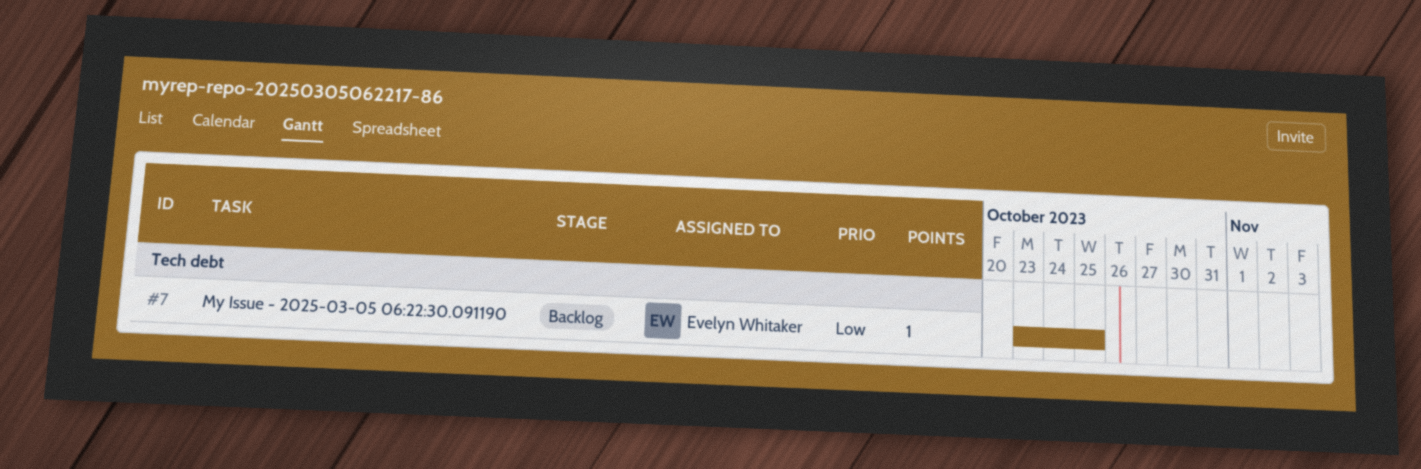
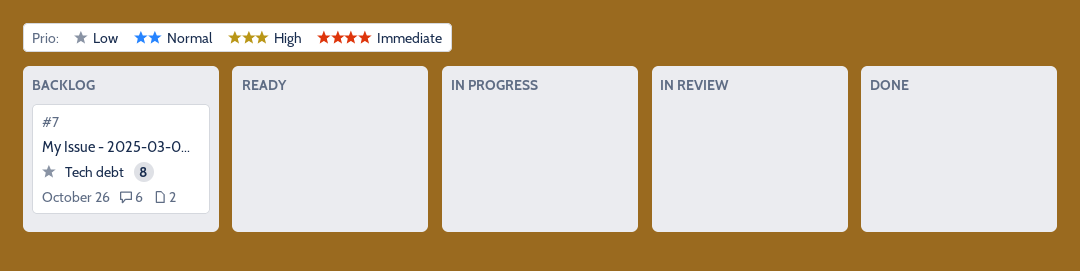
#7, estimate: 1 -> 8
#7, due: Oct 25 -> Oct 26

